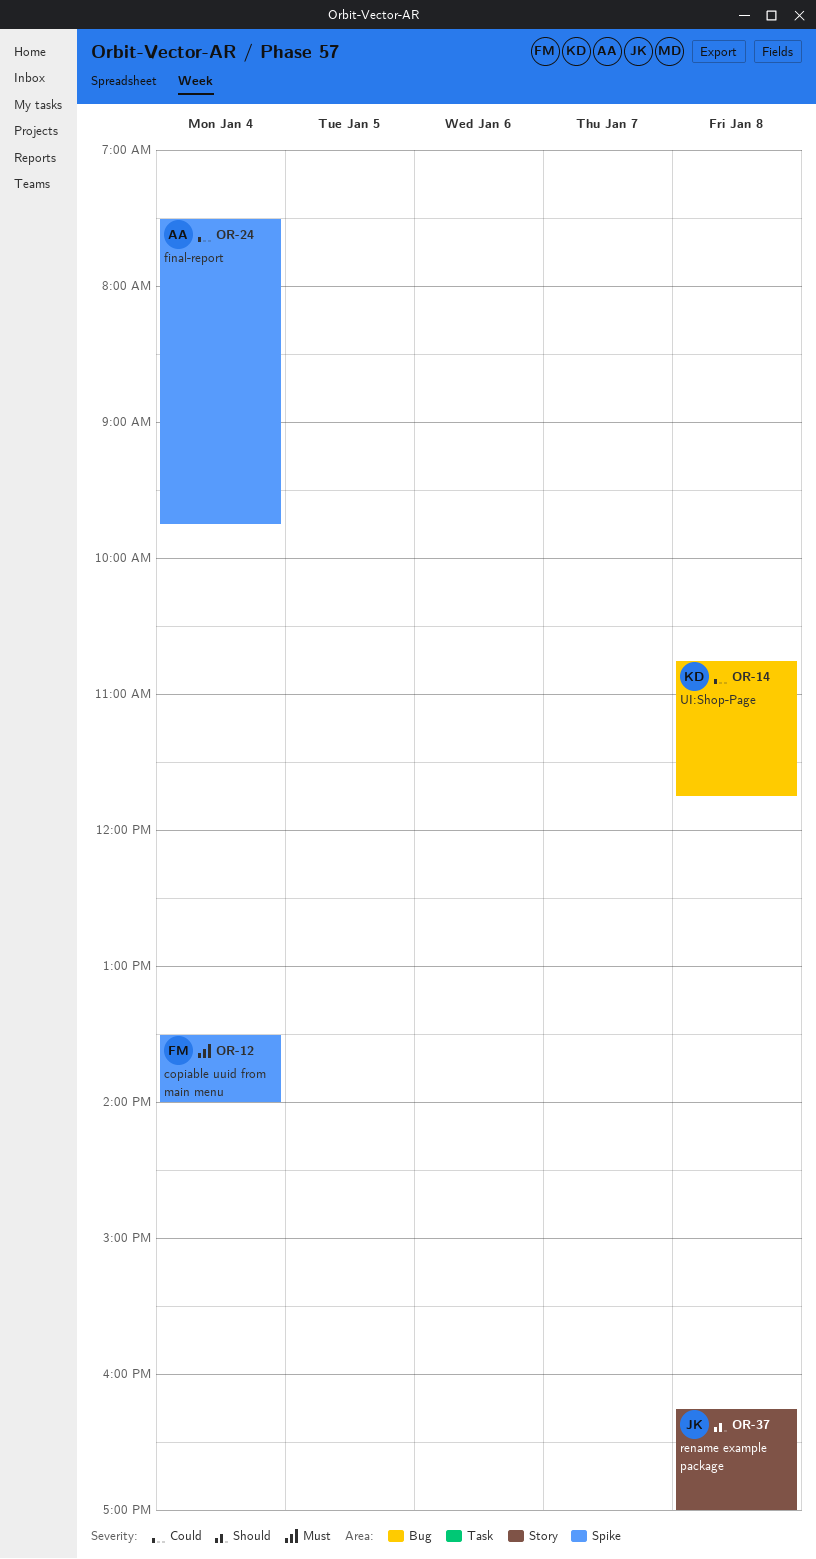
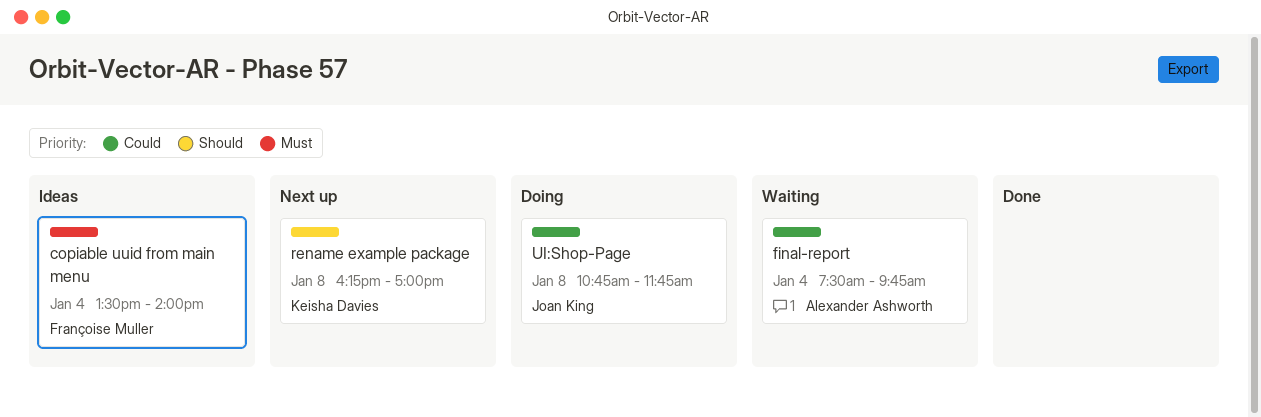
rename example package, owner: Joan King -> Keisha Davies
UI:Shop-Page, owner: Keisha Davies -> Joan King

